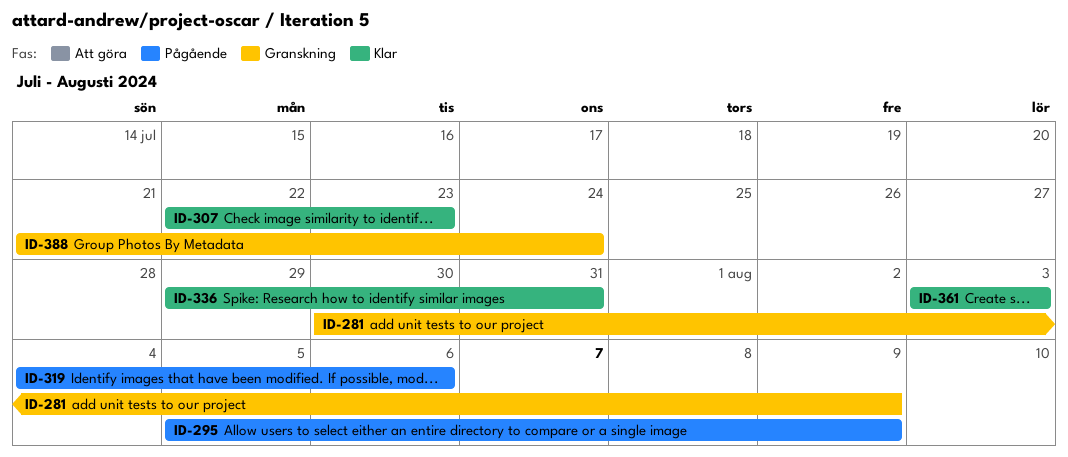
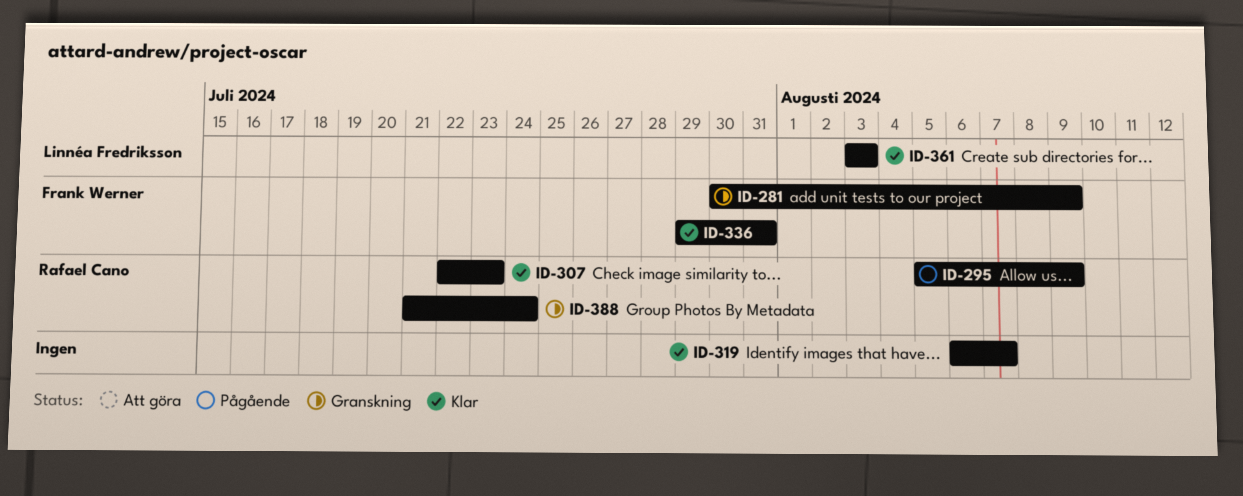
ID-319, status: Pågående -> Klar
ID-319, start: Aug 4 -> Aug 6
ID-319, due: Aug 6 -> Aug 7

